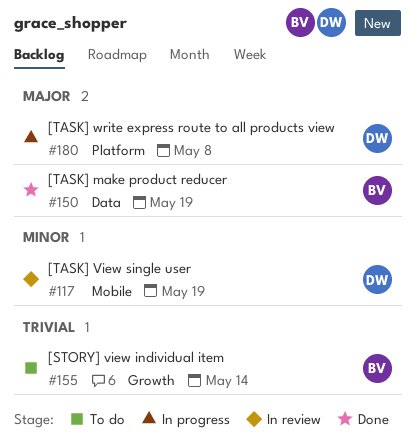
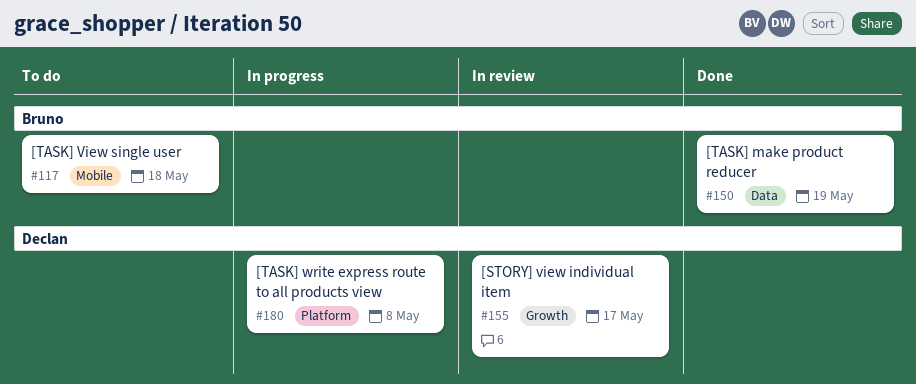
#117, status: In review -> To do
#117, owner: Declan -> Bruno
#117, due: May 19 -> May 18
#155, status: To do -> In review
#155, owner: Bruno -> Declan
#155, due: May 14 -> May 17

